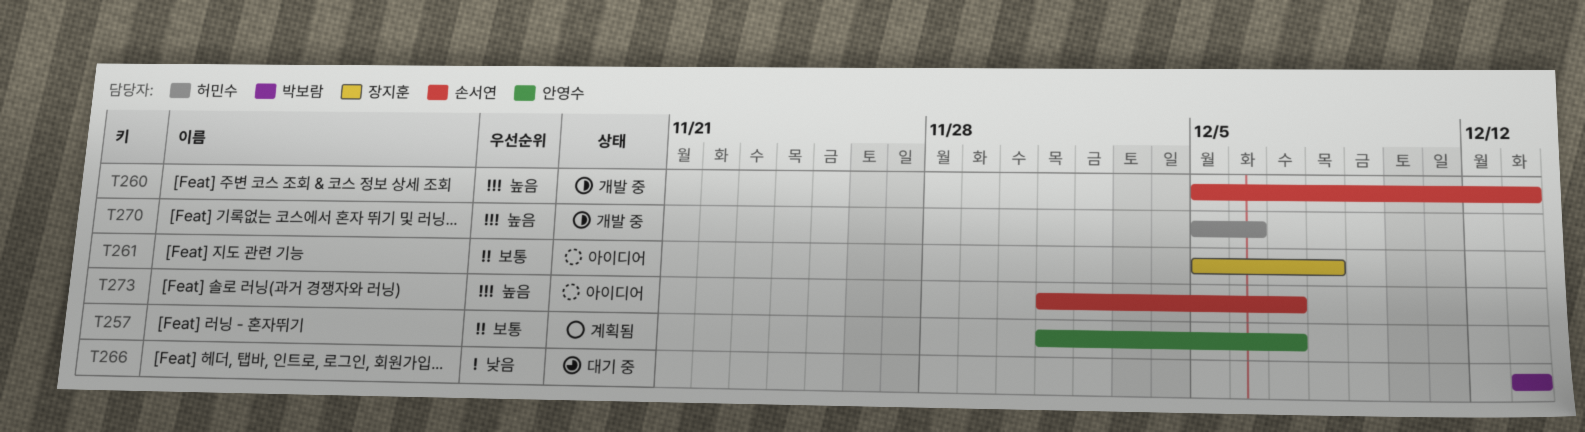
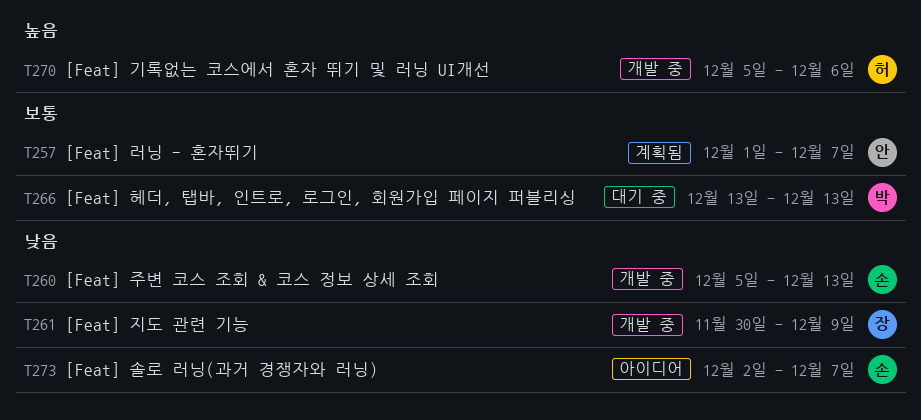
T260, priority: 높음 -> 낮음
T261, status: 아이디어 -> 개발 중
T261, priority: 보통 -> 낮음
T261, start: Dec 5 -> Nov 30
T261, due: Dec 8 -> Dec 9
T266, priority: 낮음 -> 보통
T273, priority: 높음 -> 낮음
T273, start: Dec 1 -> Dec 2

